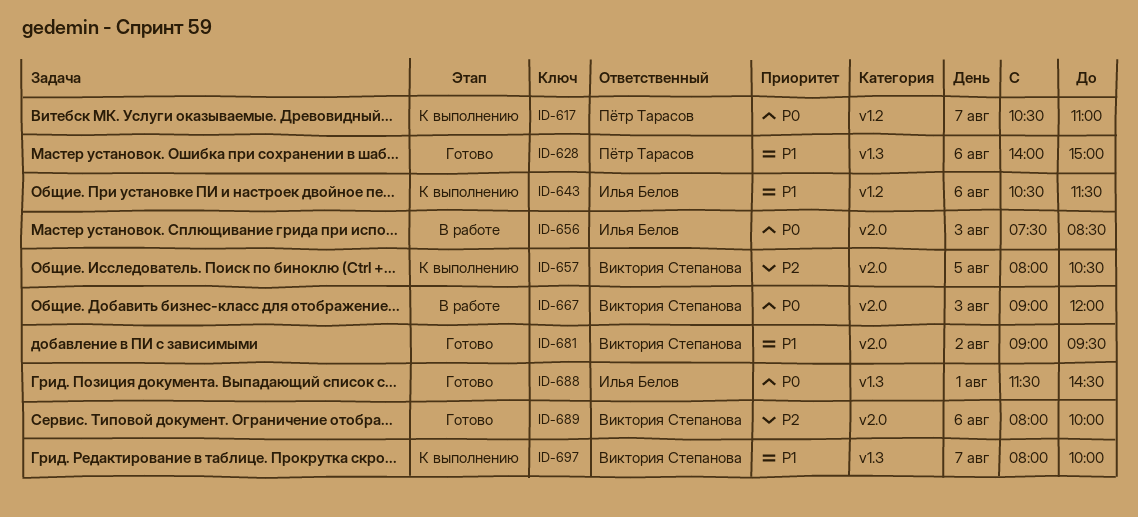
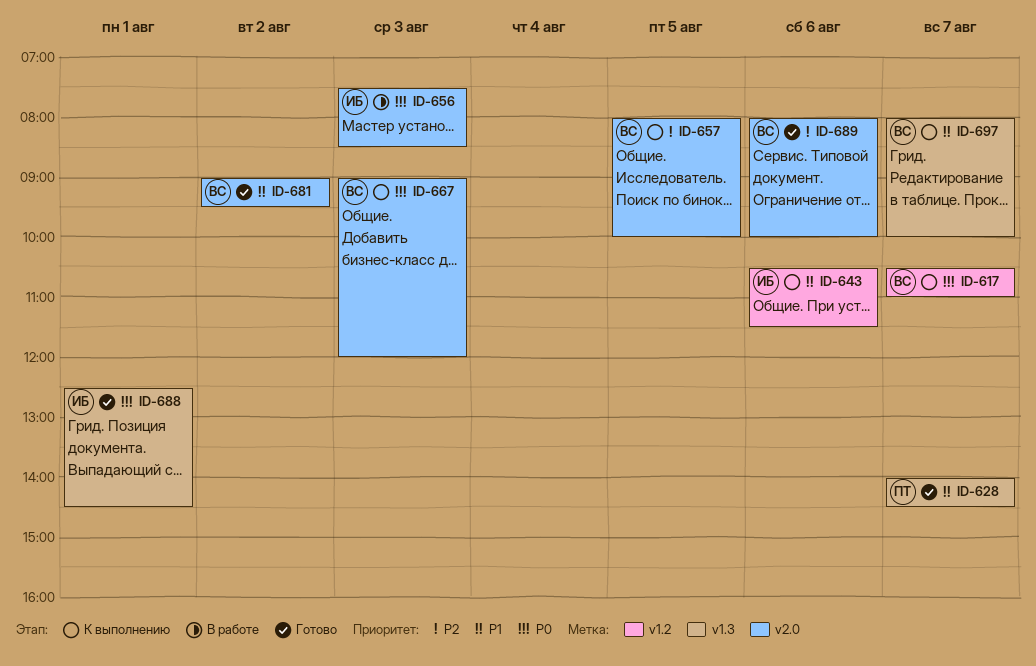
ID-617, owner: Пётр Тарасов -> Виктория Степанова
ID-628, day: Aug 6 -> Aug 7
ID-628, ends: 15:00 -> 14:30
ID-657, ends: 10:30 -> 10:00
ID-667, status: В работе -> К выполнению
ID-688, begins: 11:30 -> 12:30

